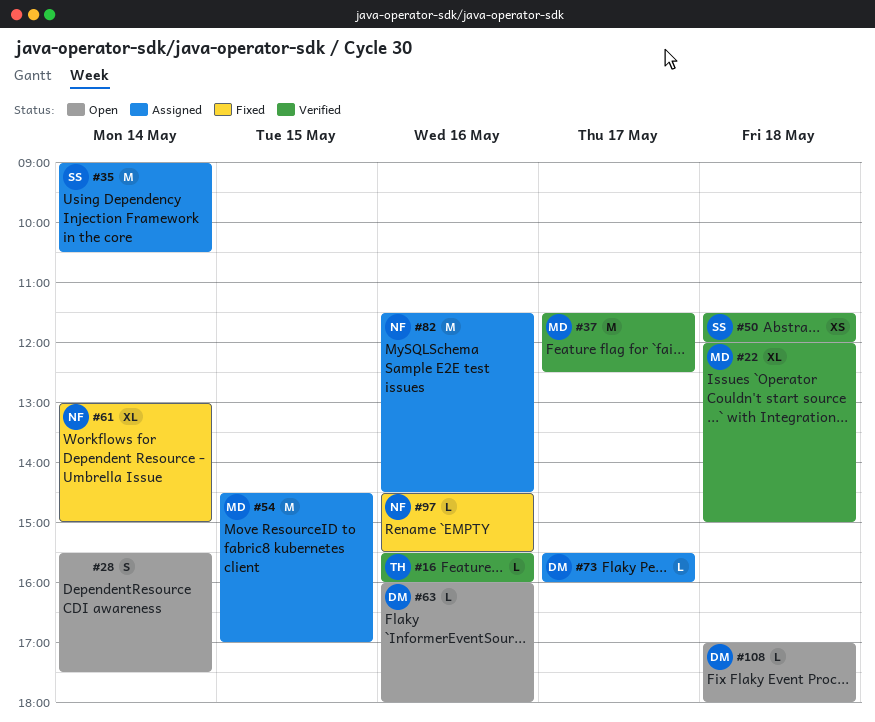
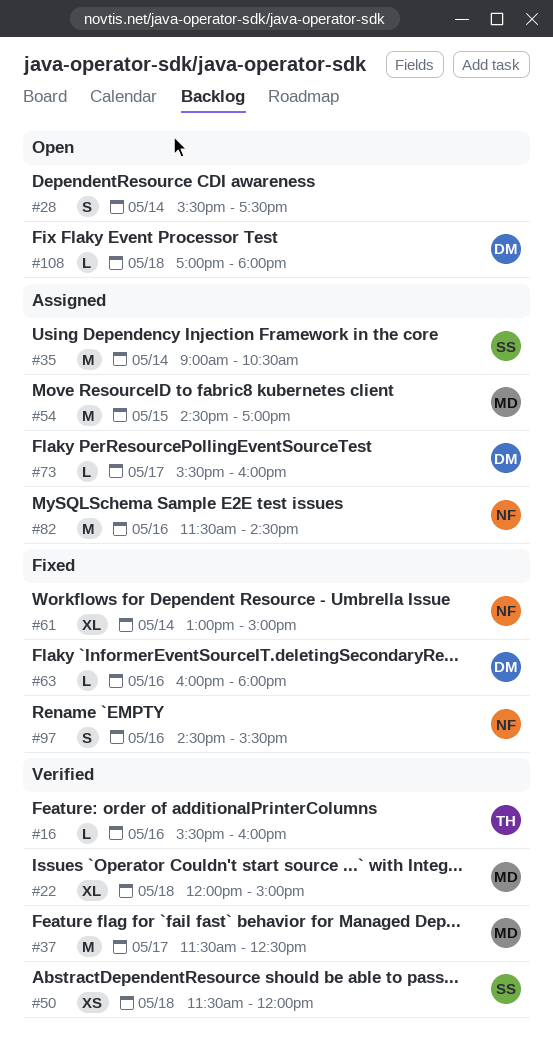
#63, status: Open -> Fixed
#97, estimate: L -> S

